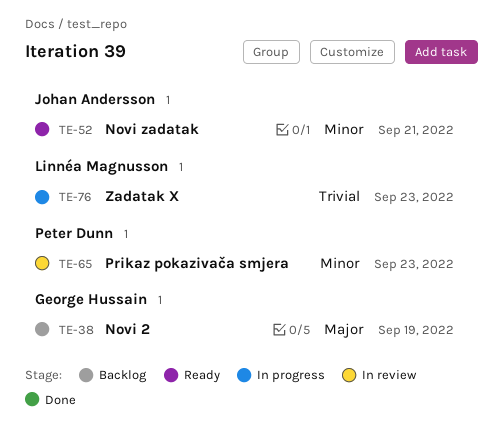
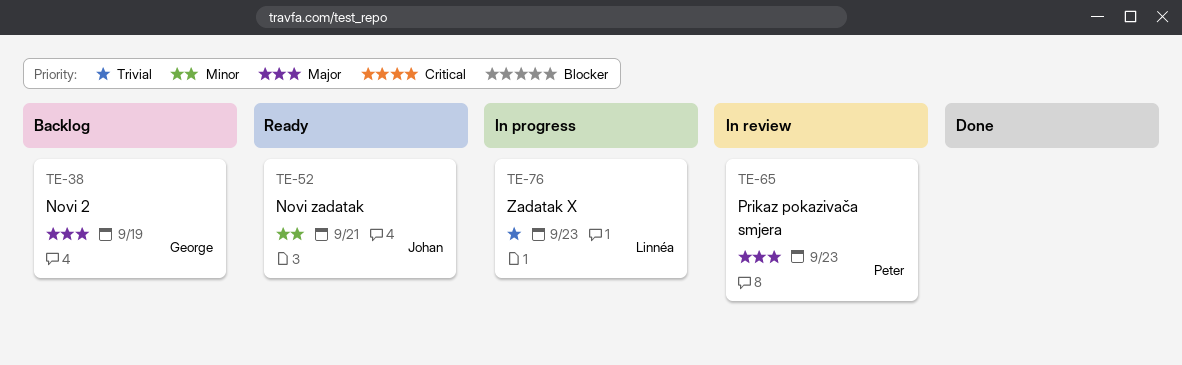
TE-65, priority: Minor -> Major

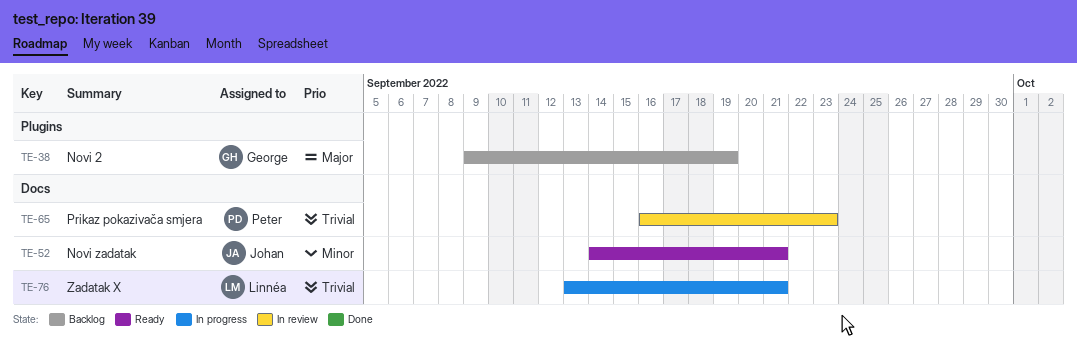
TE-65, priority: Major -> Trivial
TE-76, due: Sep 23 -> Sep 21

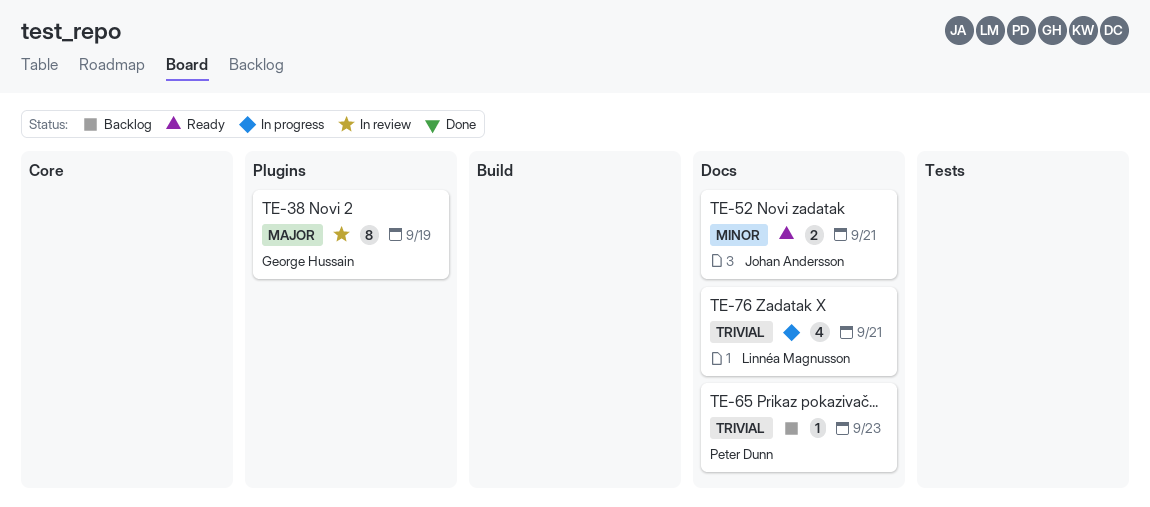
TE-38, status: Backlog -> In review
TE-65, status: In review -> Backlog

